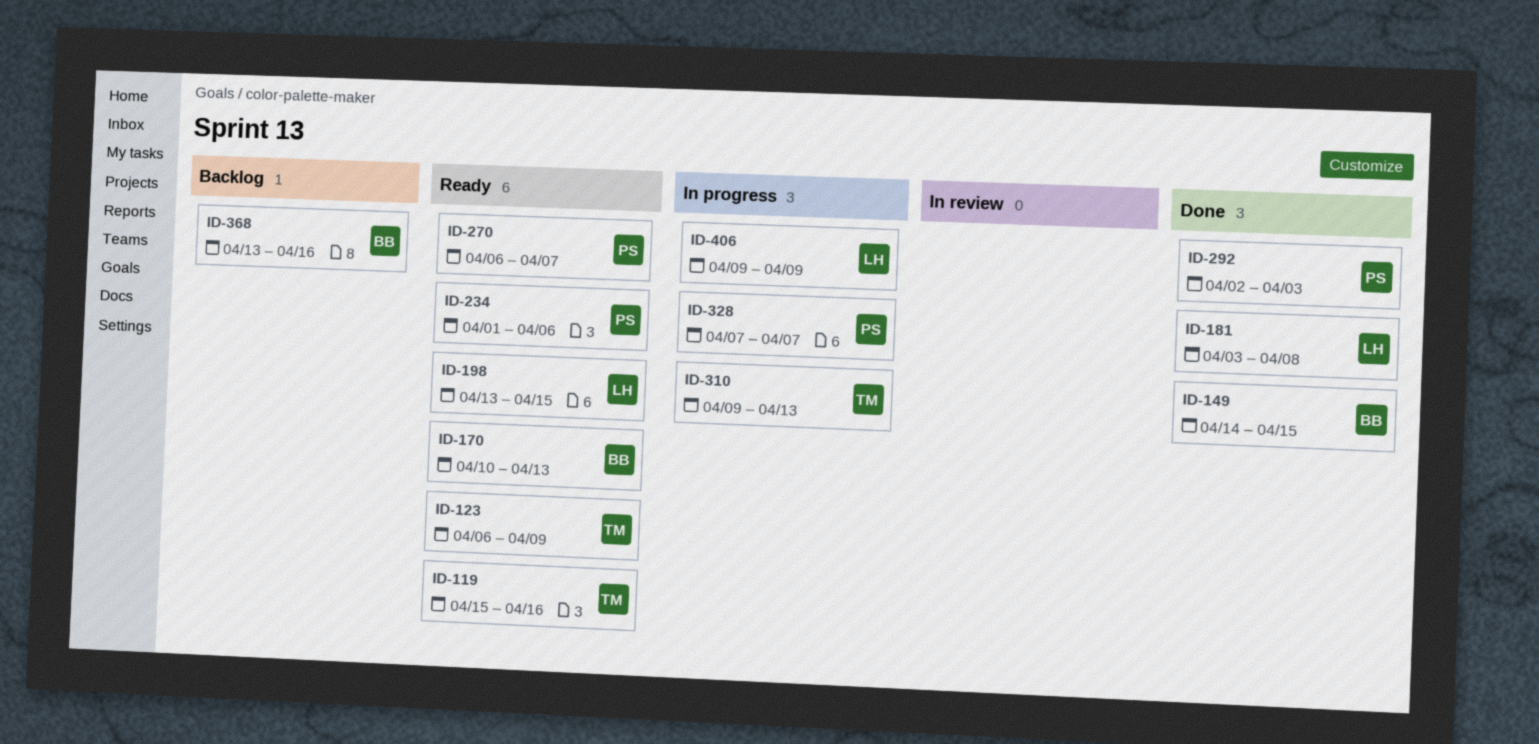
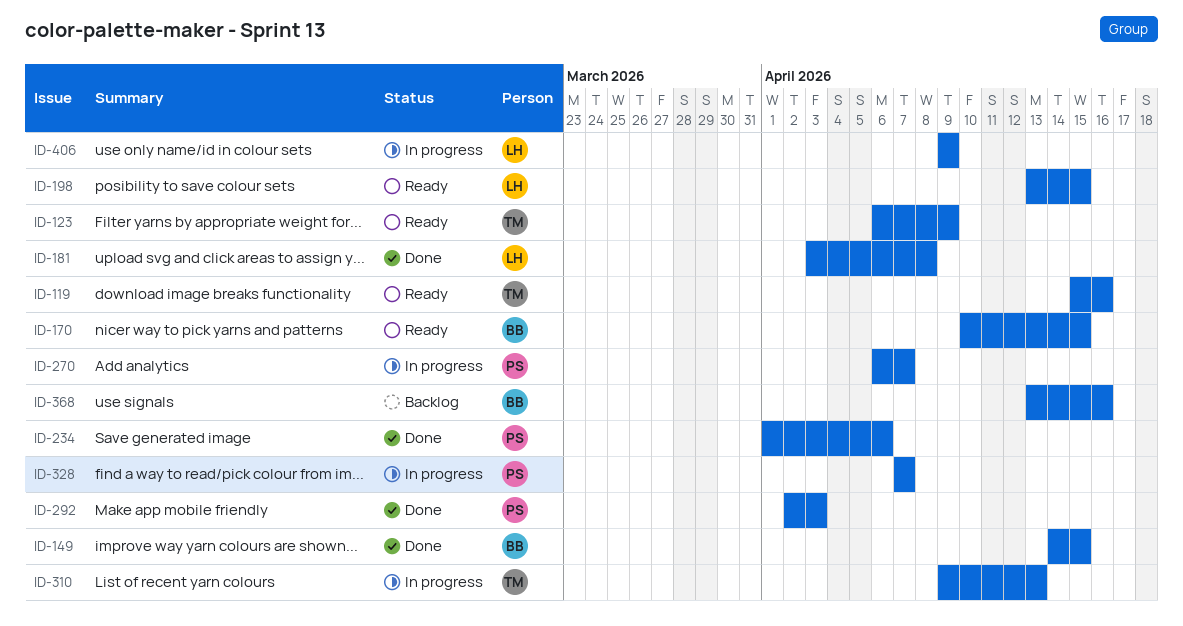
ID-170, due: Apr 13 -> Apr 15
ID-234, status: Ready -> Done
ID-270, status: Ready -> In progress

